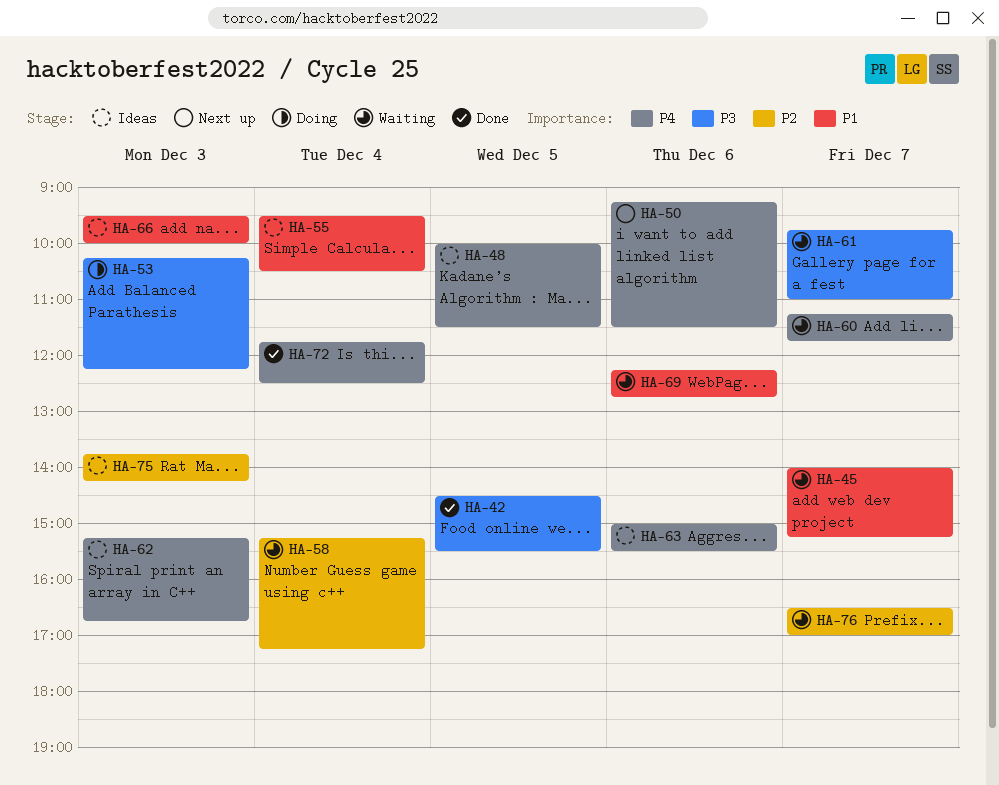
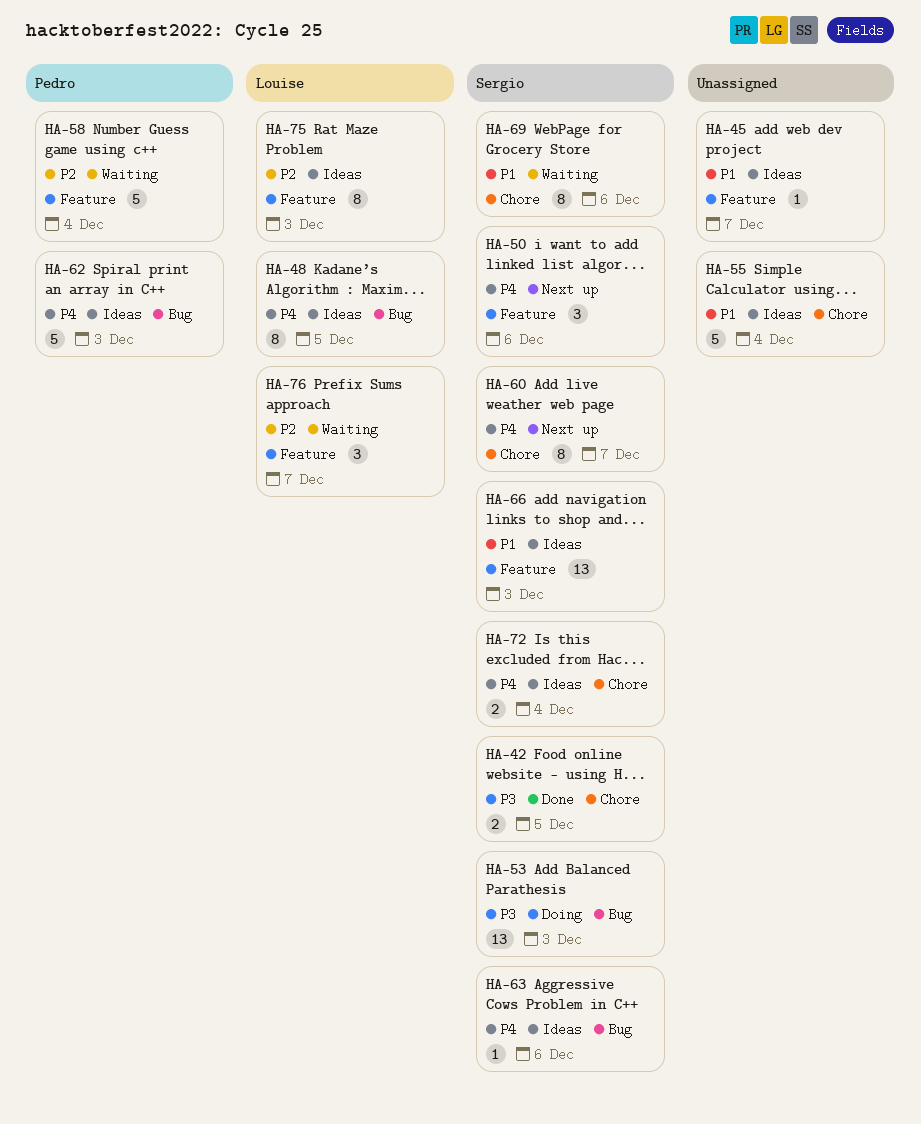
HA-45, status: Waiting -> Ideas
HA-60, status: Waiting -> Next up
HA-61: present -> none
HA-72, status: Done -> Ideas

